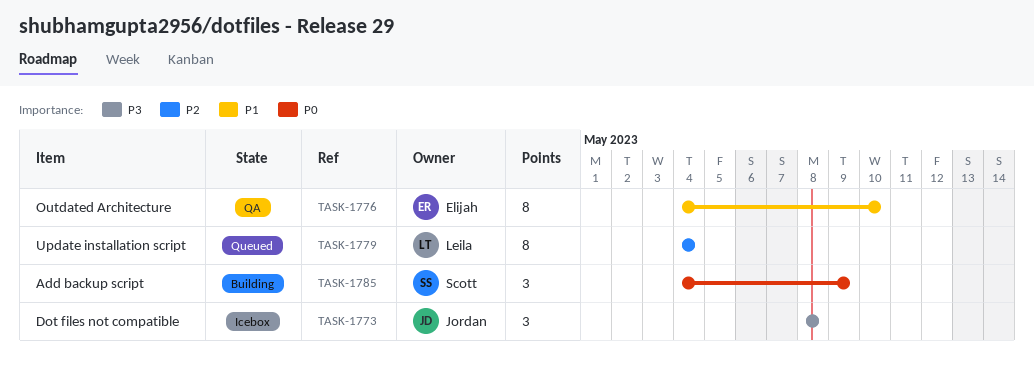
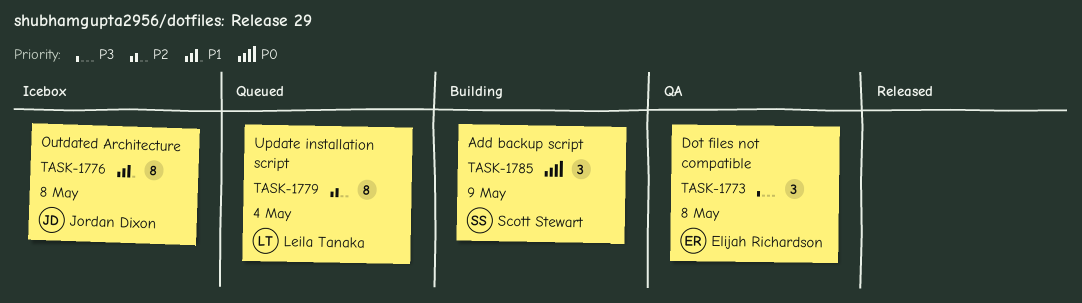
TASK-1773, status: Icebox -> QA
TASK-1773, owner: Jordan Dixon -> Elijah Richardson
TASK-1776, status: QA -> Icebox
TASK-1776, owner: Elijah Richardson -> Jordan Dixon
TASK-1776, due: May 10 -> May 8

